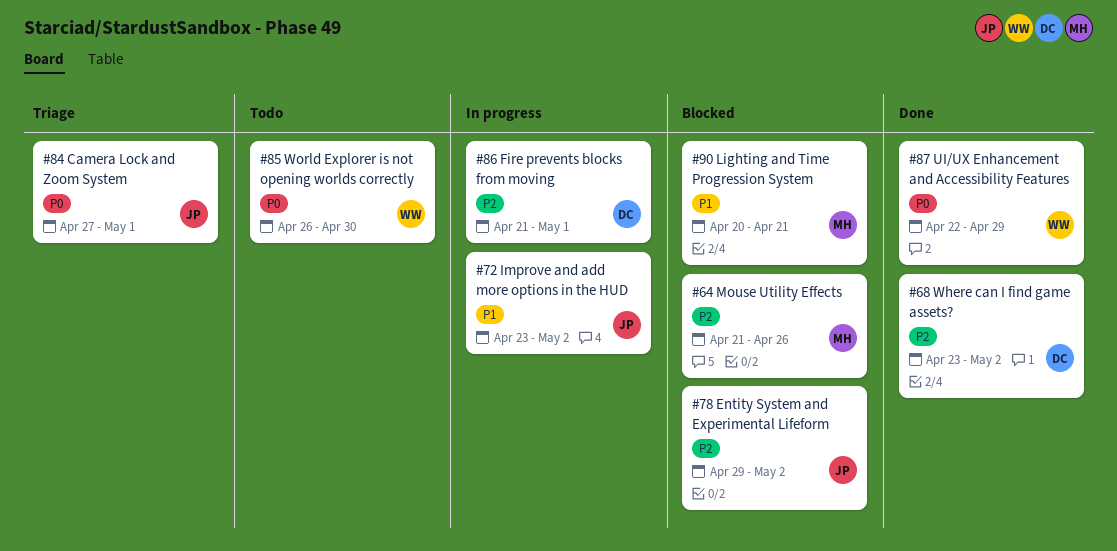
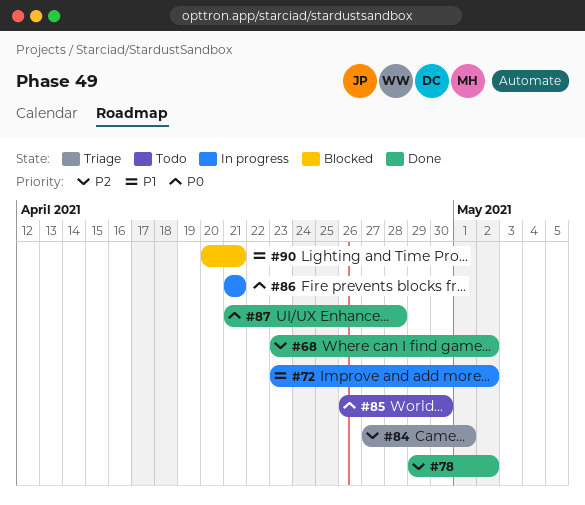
#64: present -> none
#78, status: Blocked -> Done
#84, priority: P0 -> P2
#86, priority: P2 -> P0
#86, due: May 1 -> Apr 21
#87, start: Apr 22 -> Apr 21
#87, due: Apr 29 -> Apr 28

